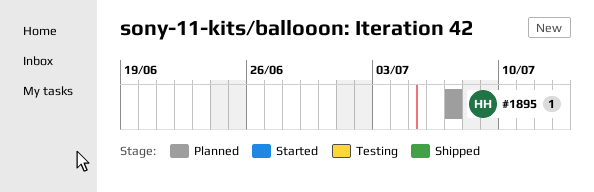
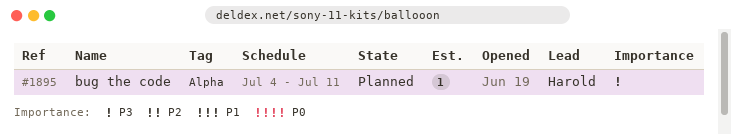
#1895, start: Jul 7 -> Jul 4
#1895, due: Jul 7 -> Jul 11

